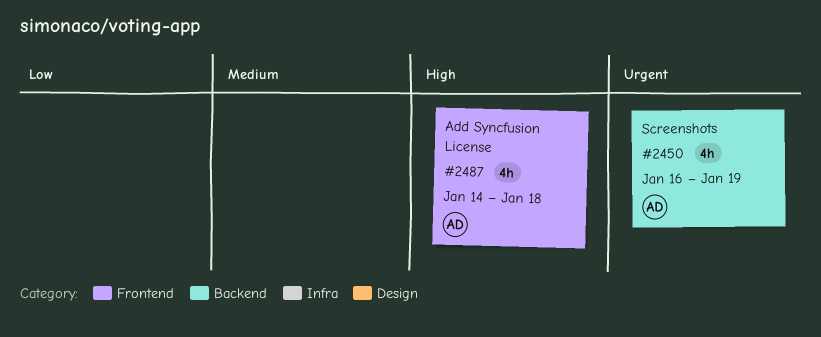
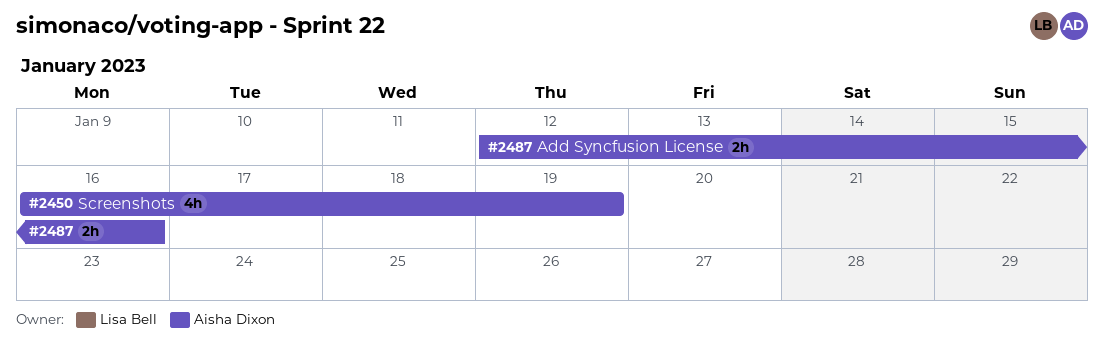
#2487, estimate: 4h -> 2h
#2487, start: Jan 14 -> Jan 12
#2487, due: Jan 18 -> Jan 16

